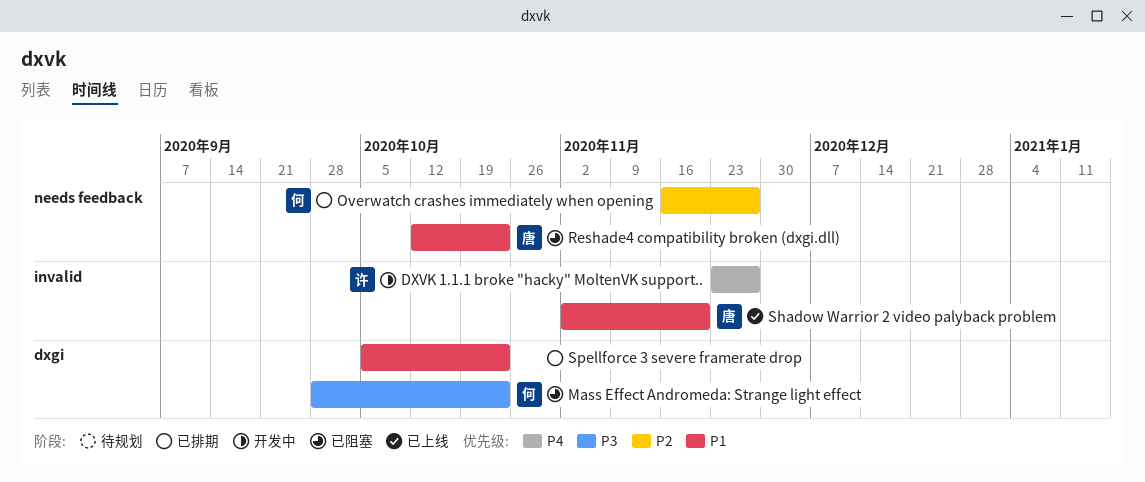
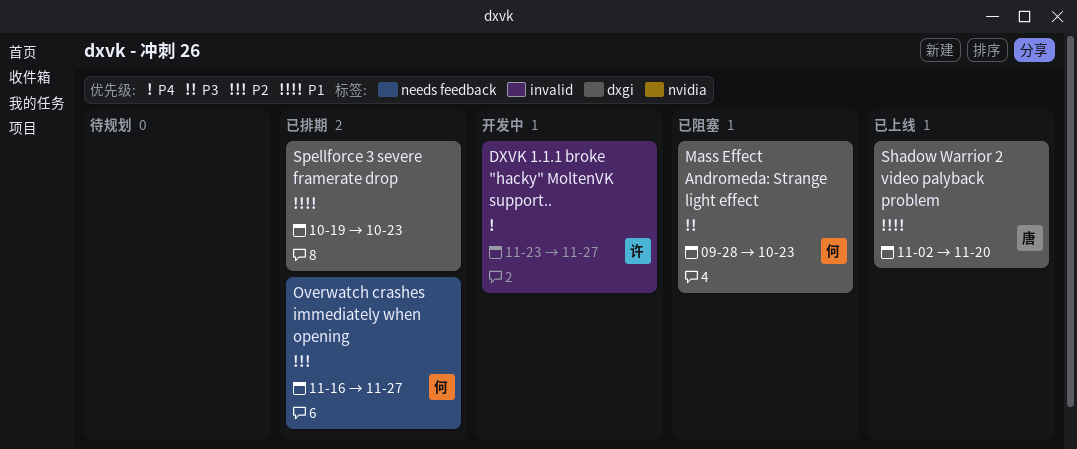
Reshade4 compatibility broken (dxgi.dll): present -> none
Shadow Warrior 2 video palyback problem, label: invalid -> dxgi
Spellforce 3 severe framerate drop, start: Oct 5 -> Oct 19

